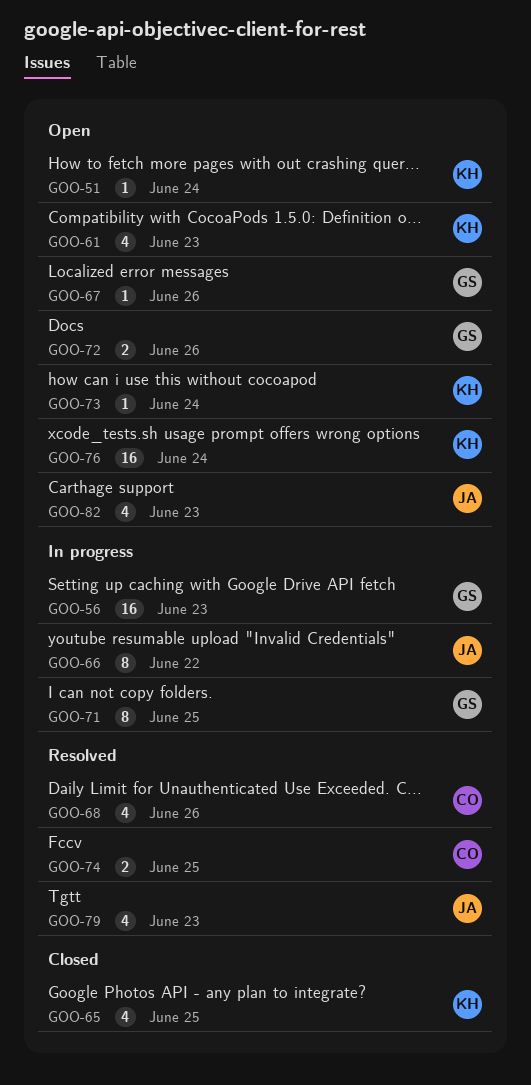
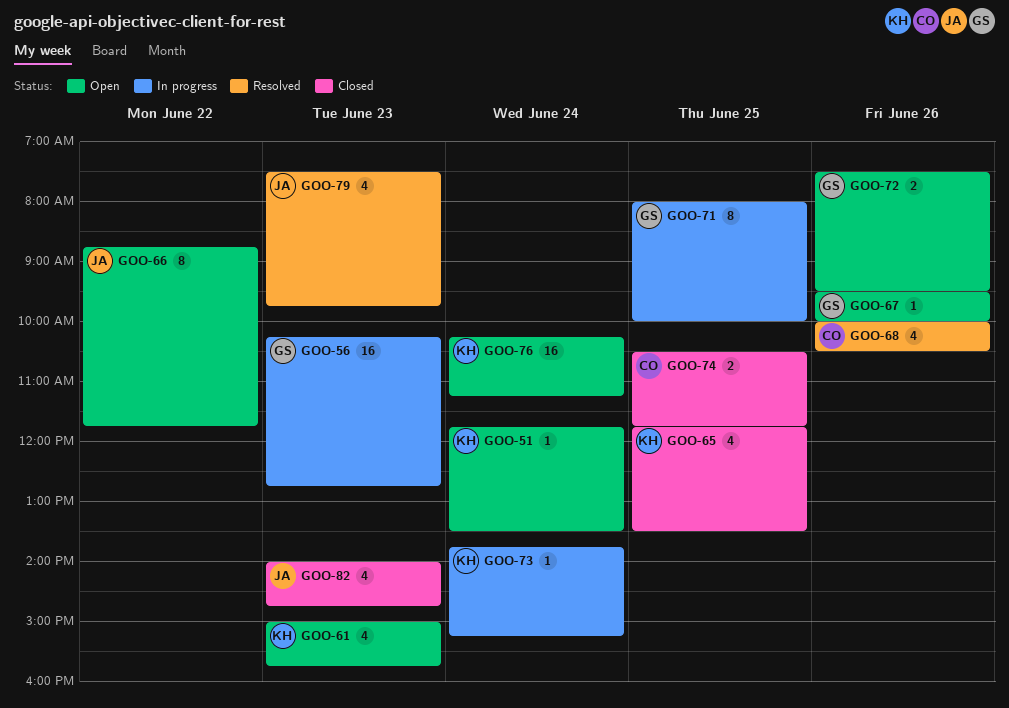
GOO-66, status: In progress -> Open
GOO-73, status: Open -> In progress
GOO-74, status: Resolved -> Closed
GOO-82, status: Open -> Closed

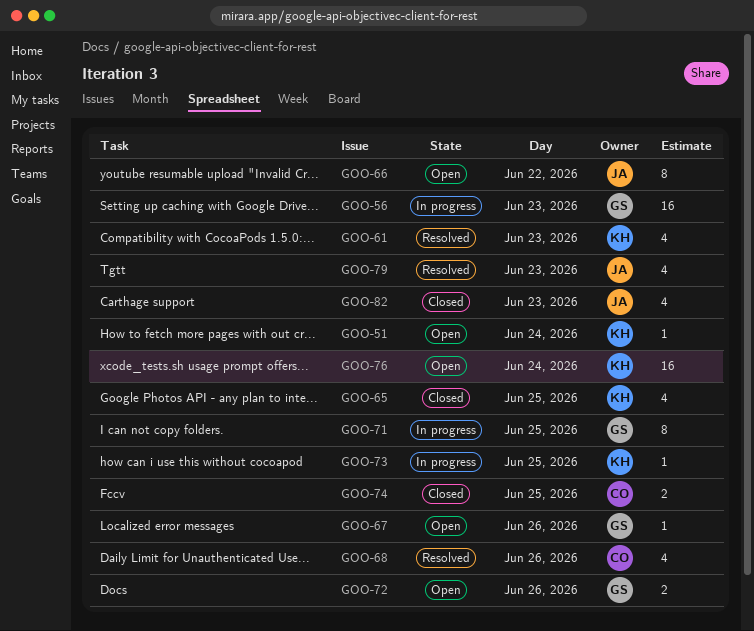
GOO-61, status: Open -> Resolved
GOO-73, day: Jun 24 -> Jun 25

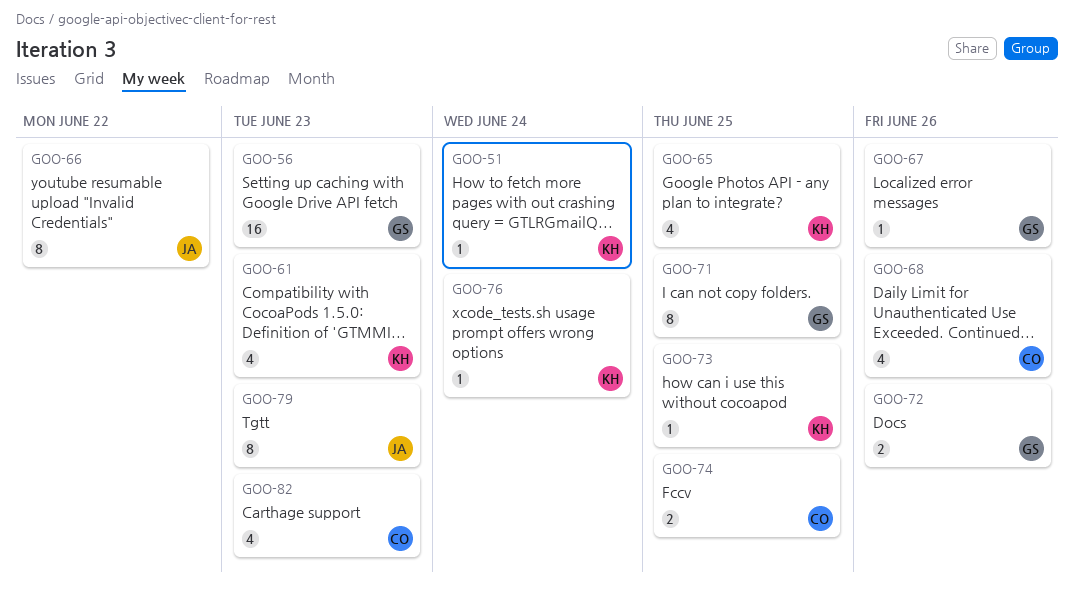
GOO-76, estimate: 16 -> 1
GOO-79, estimate: 4 -> 8
GOO-82, owner: JA -> CO

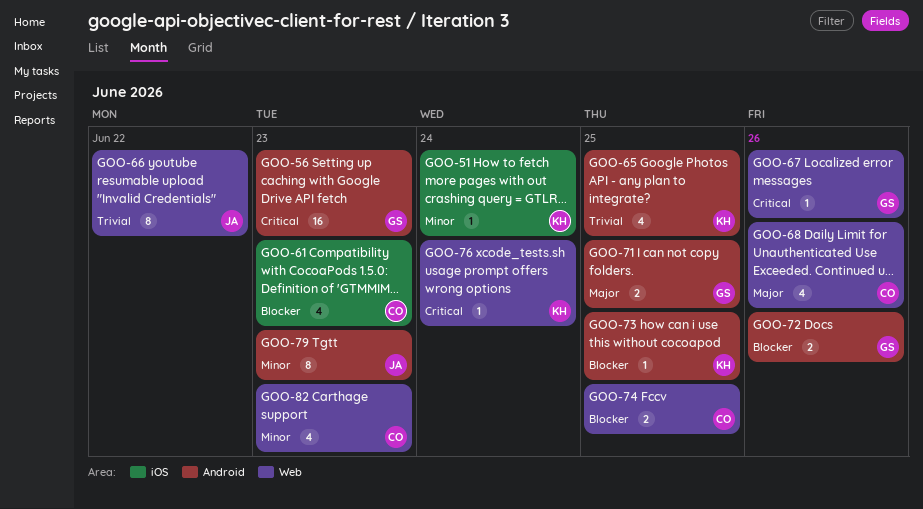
GOO-61, owner: KH -> CO
GOO-71, estimate: 8 -> 2

